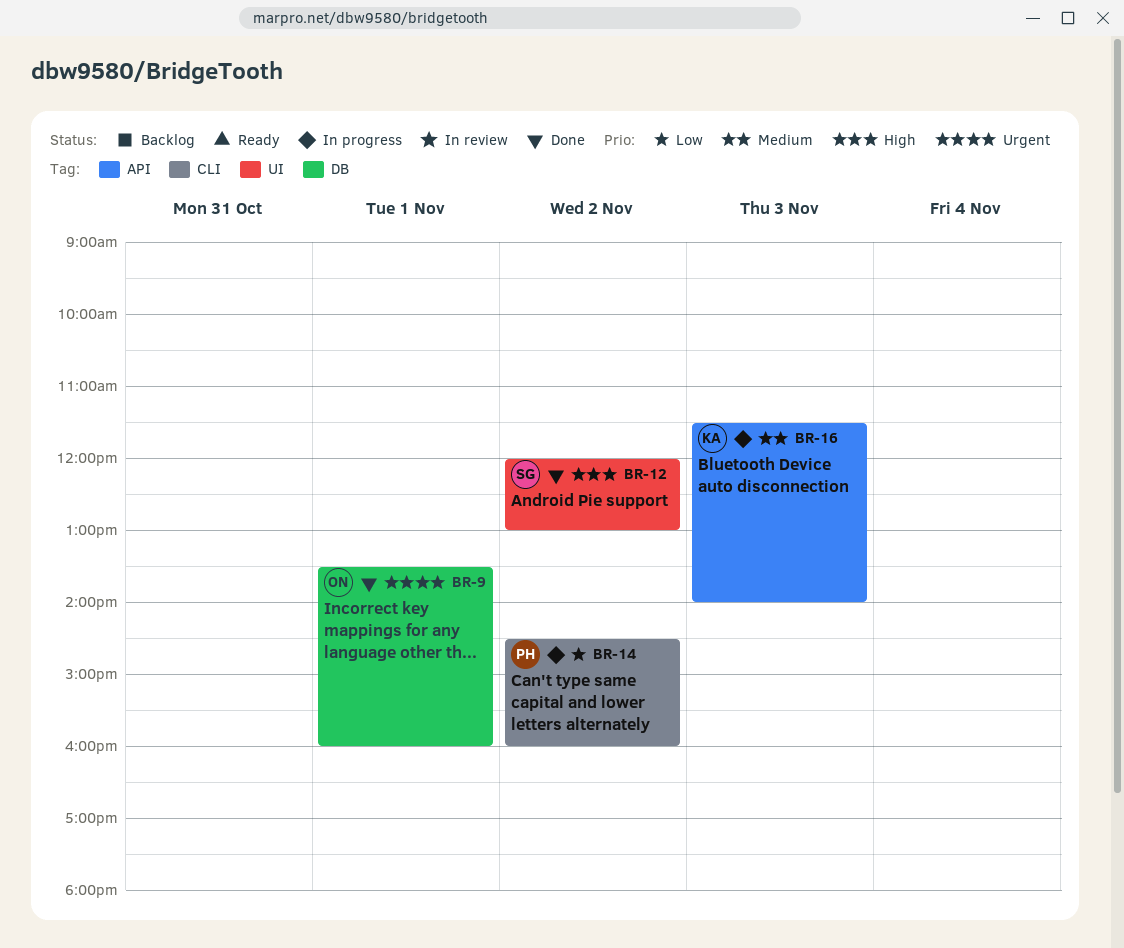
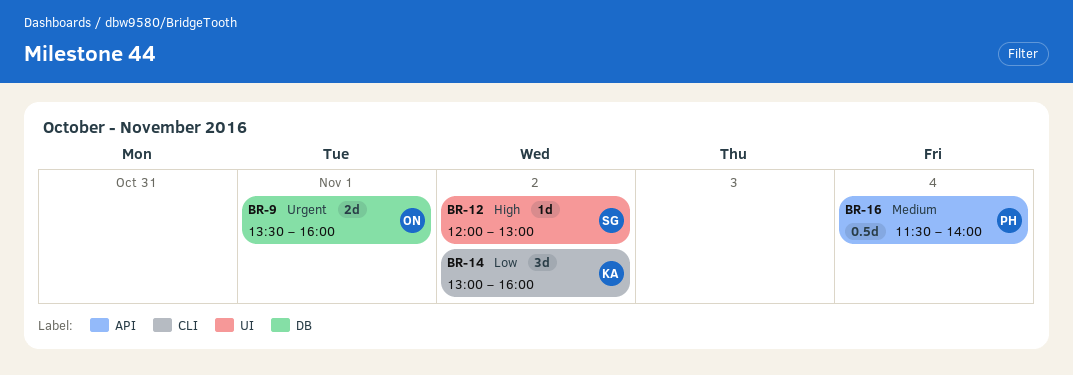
BR-14, owner: PH -> KA
BR-14, begins: 14:30 -> 13:00
BR-16, owner: KA -> PH
BR-16, day: Nov 3 -> Nov 4

